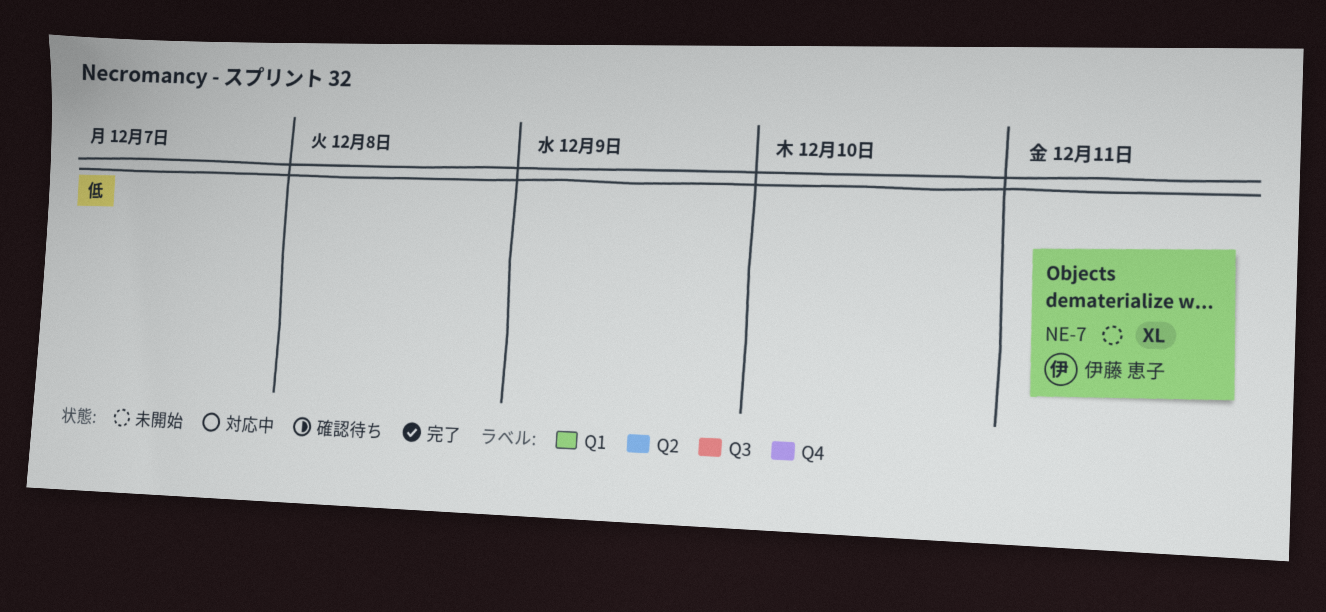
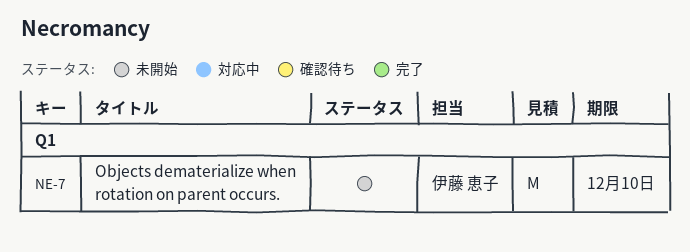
NE-7, estimate: XL -> M
NE-7, due: Dec 11 -> Dec 10

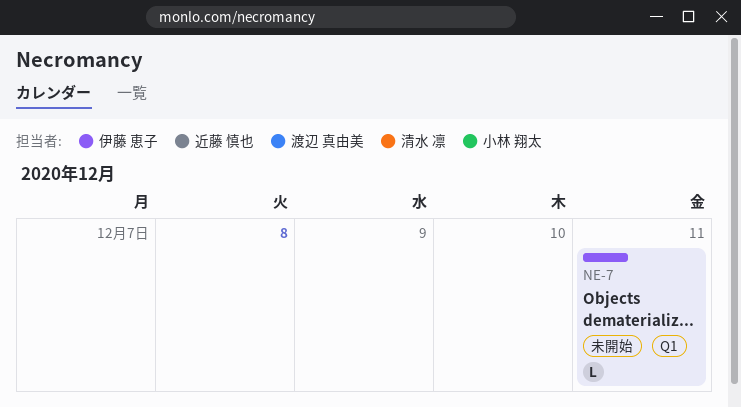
NE-7, estimate: M -> L
NE-7, due: Dec 10 -> Dec 11

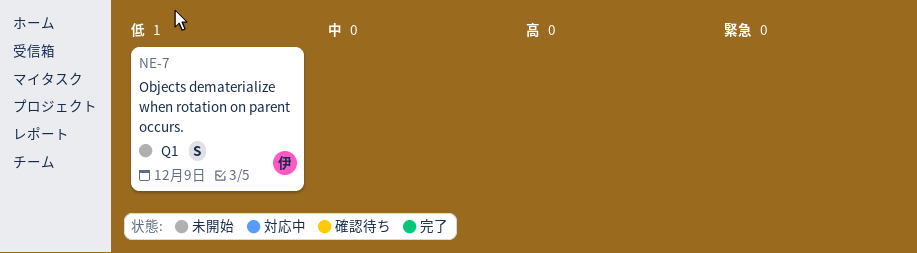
NE-7, estimate: L -> S
NE-7, due: Dec 11 -> Dec 9

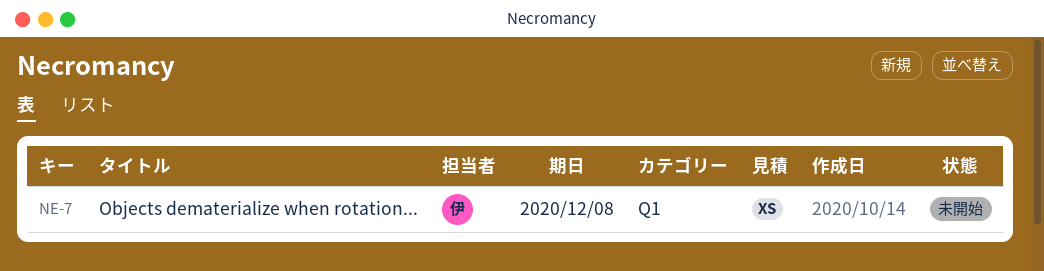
NE-7, estimate: S -> XS
NE-7, due: Dec 9 -> Dec 8

